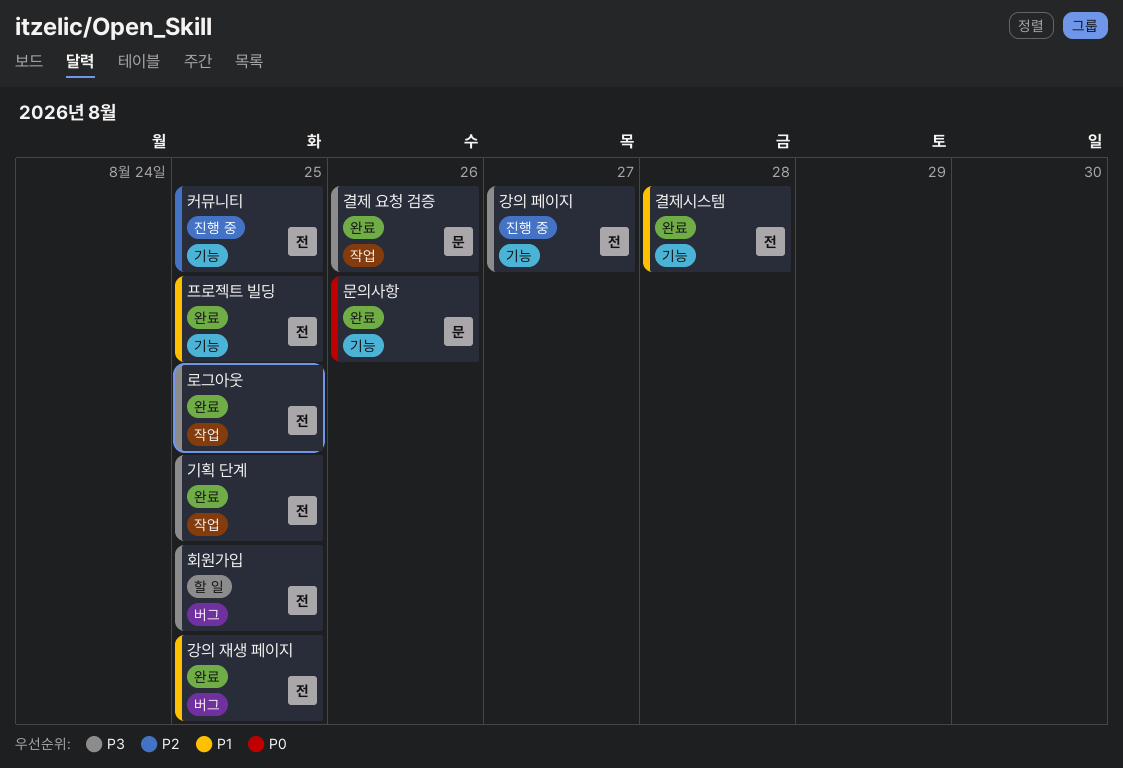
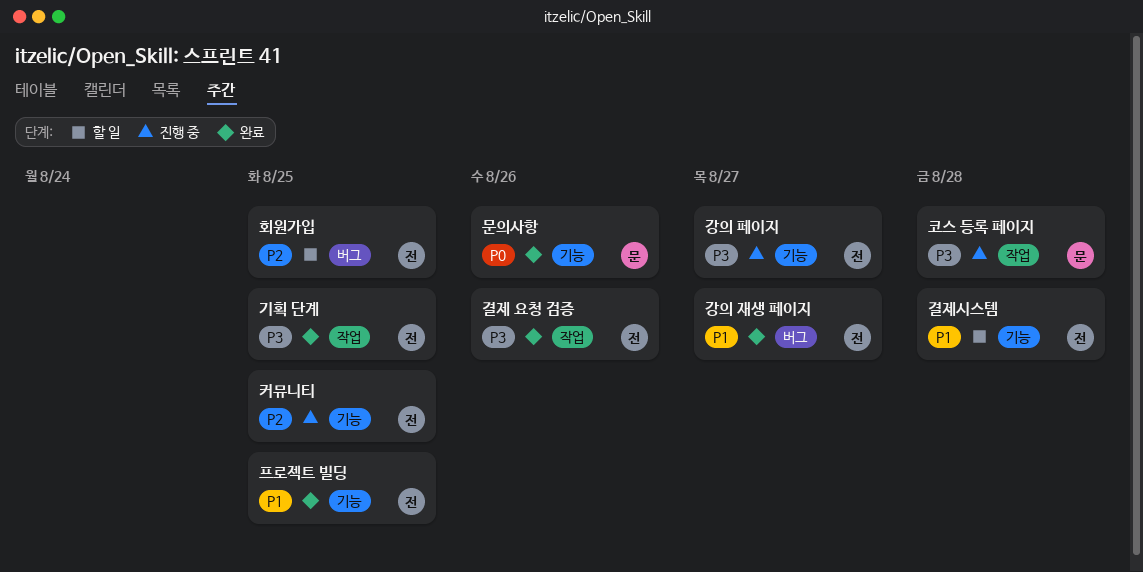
강의 재생 페이지, due: Aug 25 -> Aug 27
결제 요청 검증, owner: 문 -> 전
결제시스템, status: 완료 -> 할 일
로그아웃: present -> none
코스 등록 페이지: none -> present
회원가입, priority: P3 -> P2

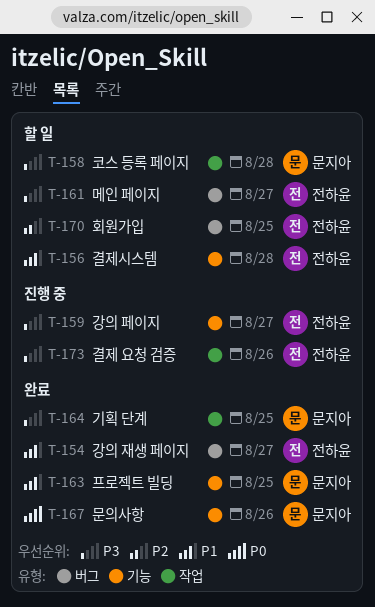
결제 요청 검증, status: 완료 -> 진행 중
기획 단계, owner: 전하윤 -> 문지아
메인 페이지: none -> present
커뮤니티: present -> none
코스 등록 페이지, status: 진행 중 -> 할 일
프로젝트 빌딩, owner: 전하윤 -> 문지아

